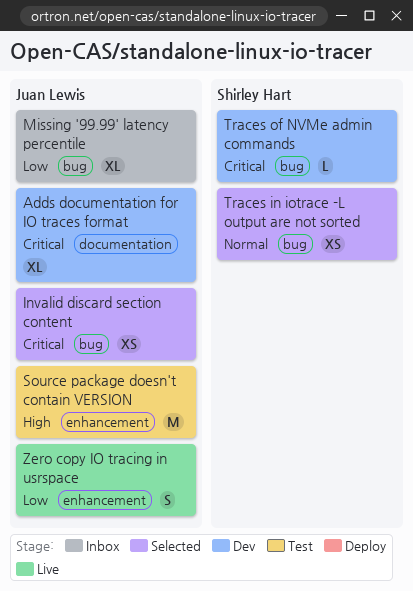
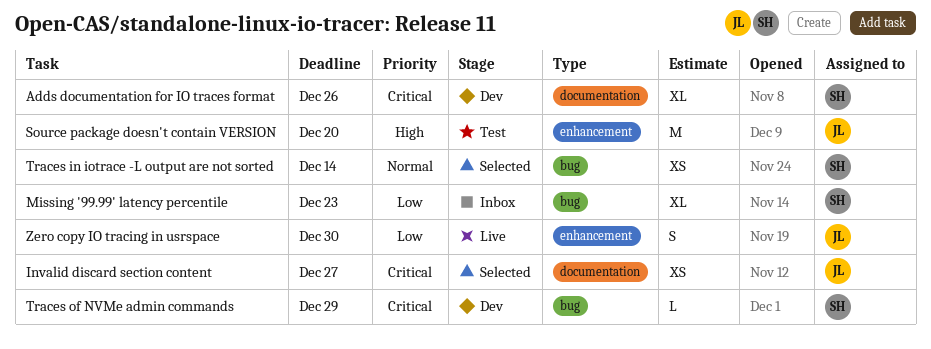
Adds documentation for IO traces format, owner: Juan Lewis -> Shirley Hart
Invalid discard section content, label: bug -> documentation
Missing '99.99' latency percentile, owner: Juan Lewis -> Shirley Hart

